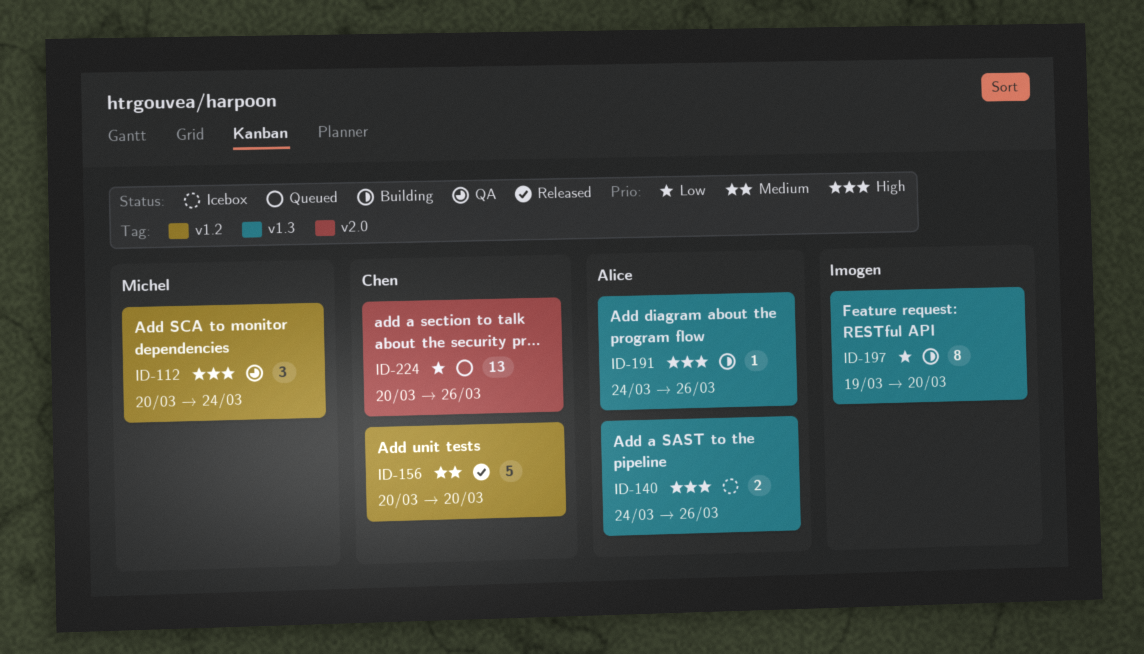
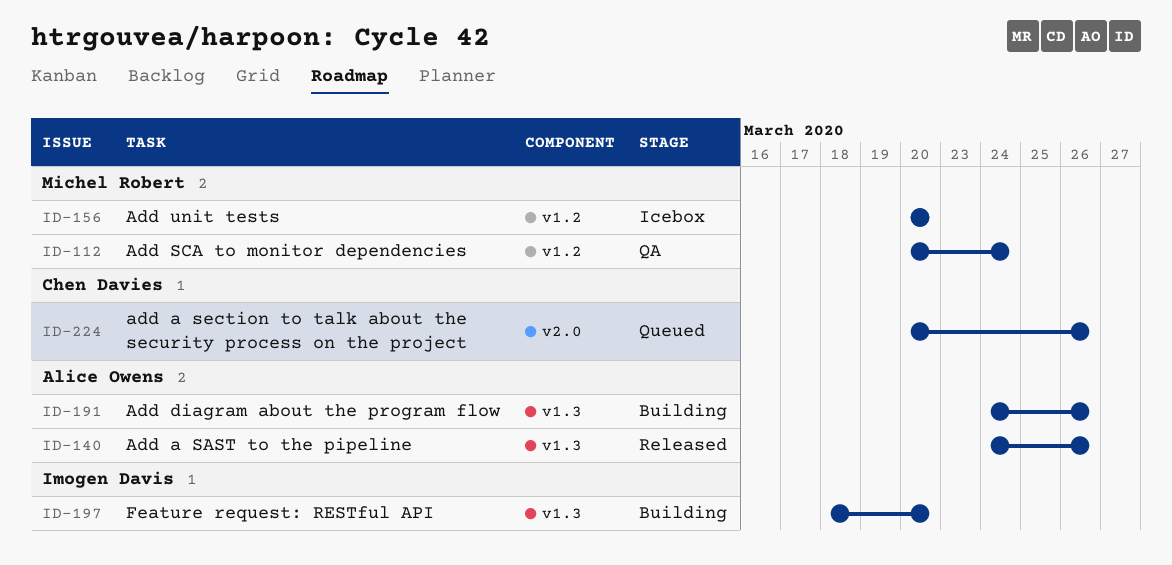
ID-140, status: Icebox -> Released
ID-156, status: Released -> Icebox
ID-156, owner: Chen Davies -> Michel Robert
ID-197, start: Mar 19 -> Mar 18

